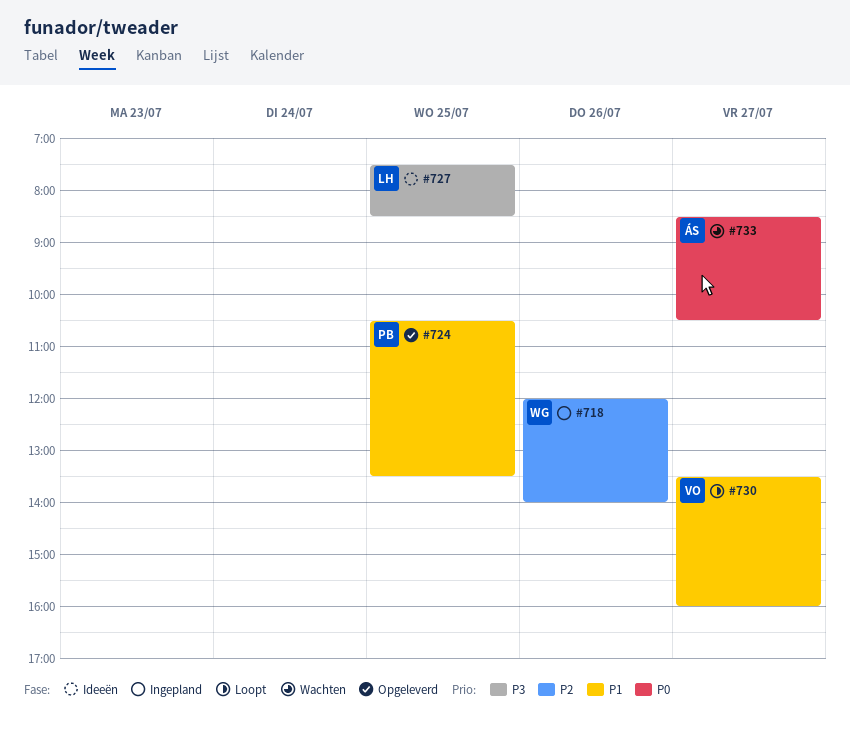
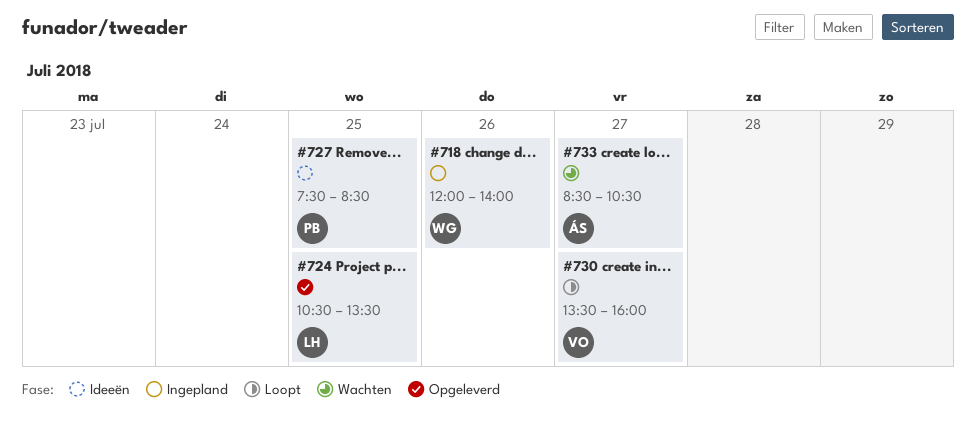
#724, owner: PB -> LH
#727, owner: LH -> PB

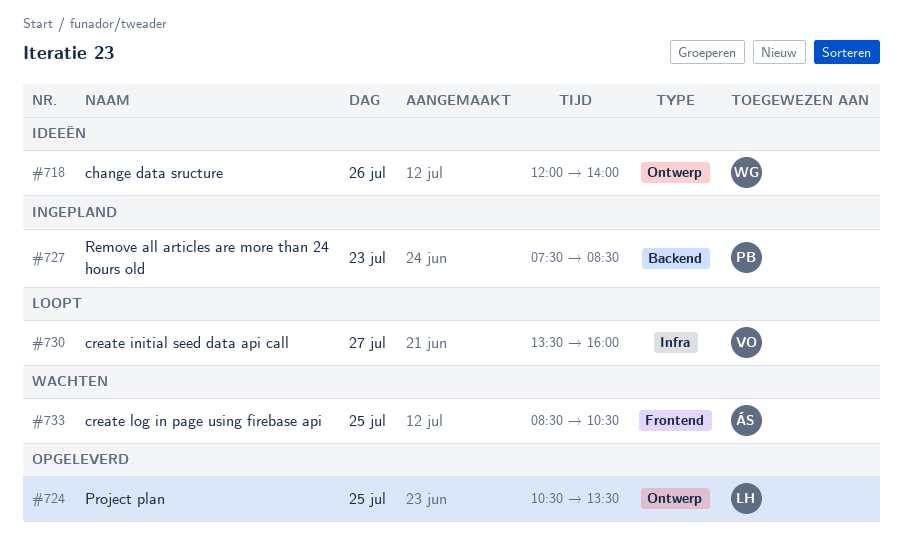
#718, status: Ingepland -> Ideeën
#727, status: Ideeën -> Ingepland
#727, day: Jul 25 -> Jul 23
#733, day: Jul 27 -> Jul 25

